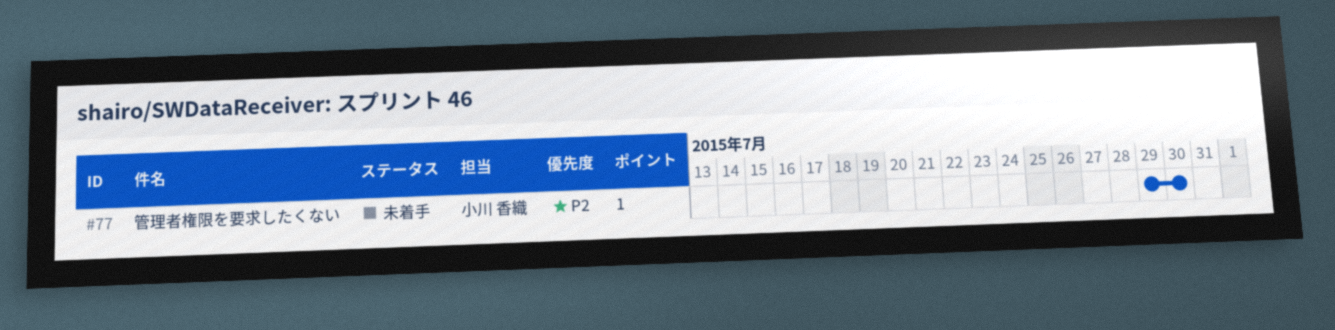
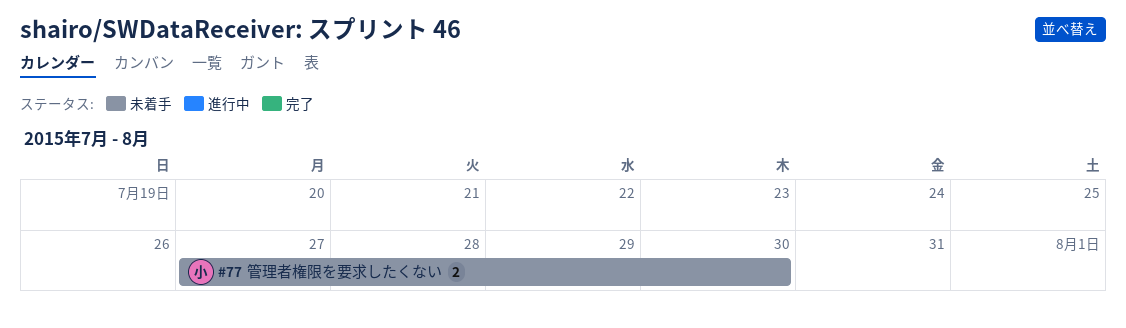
#77, estimate: 1 -> 2
#77, start: Jul 29 -> Jul 27

